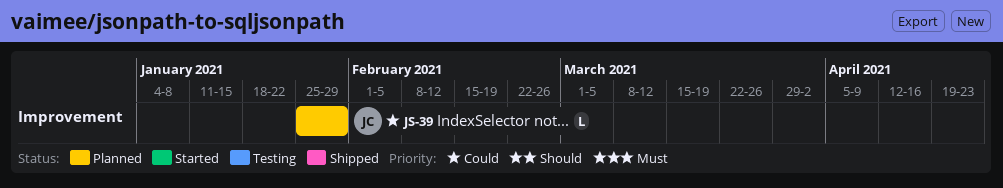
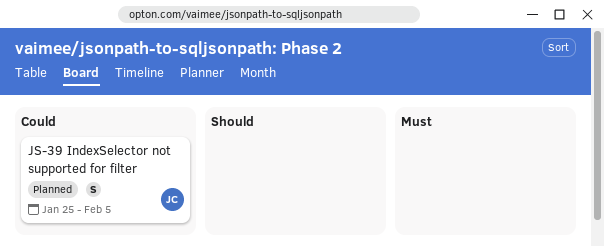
JS-39, estimate: L -> S
JS-39, due: Jan 29 -> Feb 5

